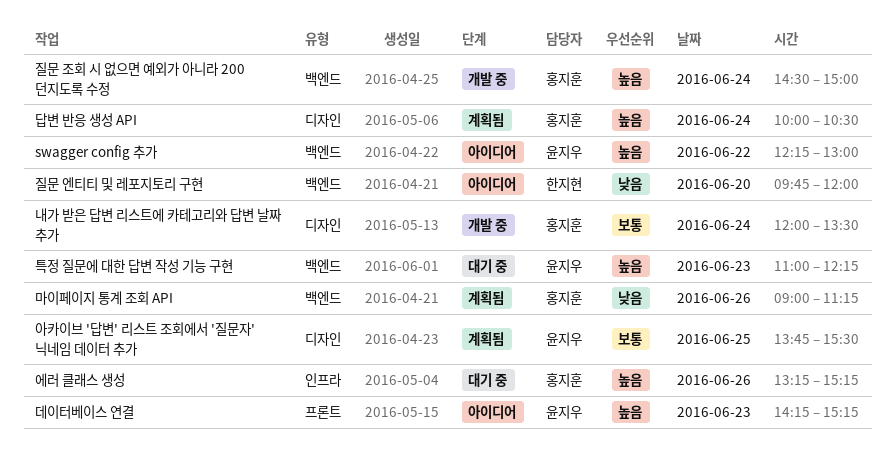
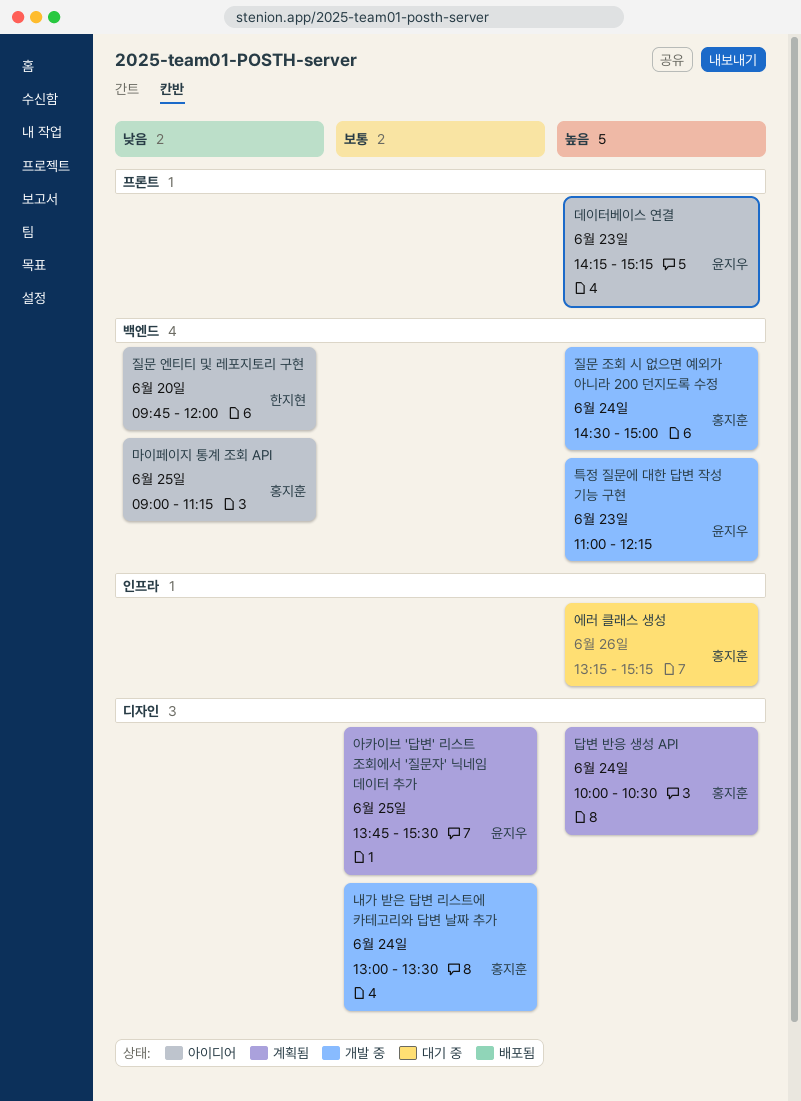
swagger config 추가: present -> none
내가 받은 답변 리스트에 카테고리와 답변 날짜 추가, begins: 12:00 -> 13:00
마이페이지 통계 조회 API, status: 계획됨 -> 아이디어
마이페이지 통계 조회 API, day: Jun 26 -> Jun 25
특정 질문에 대한 답변 작성 기능 구현, status: 대기 중 -> 개발 중

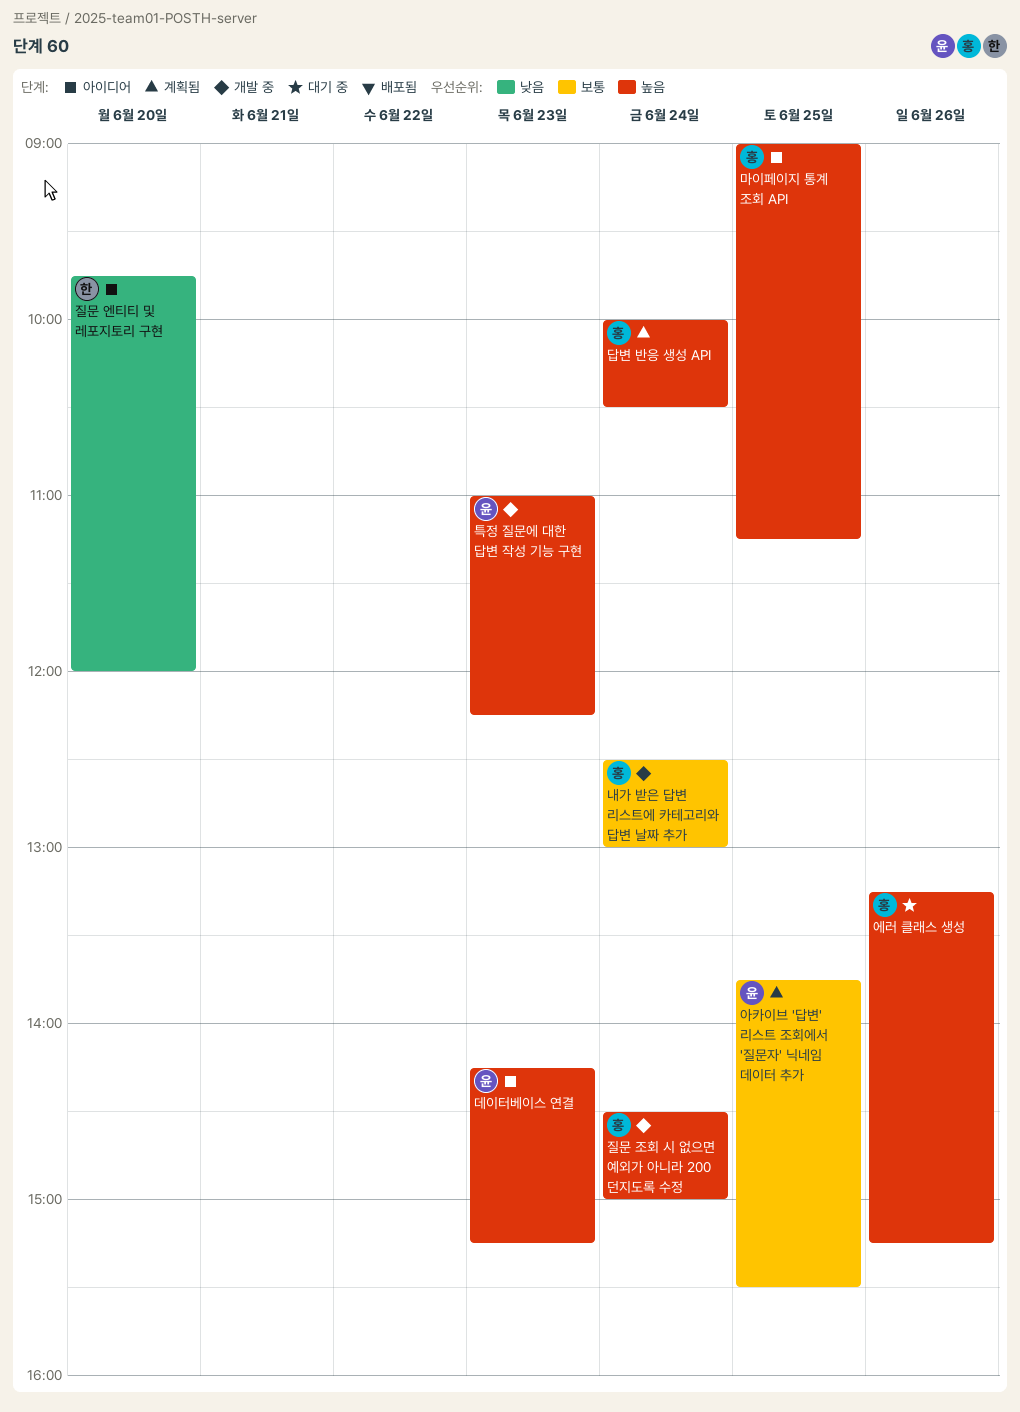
내가 받은 답변 리스트에 카테고리와 답변 날짜 추가, begins: 13:00 -> 12:30
내가 받은 답변 리스트에 카테고리와 답변 날짜 추가, ends: 13:30 -> 13:00
마이페이지 통계 조회 API, priority: 낮음 -> 높음

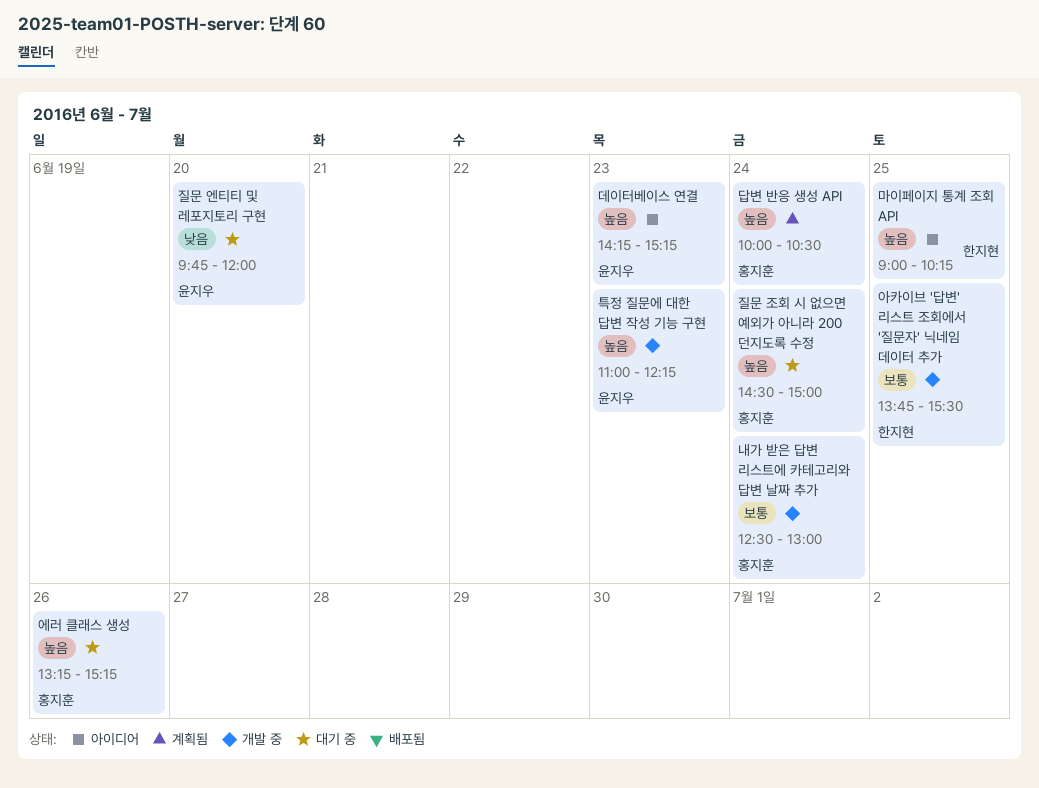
마이페이지 통계 조회 API, owner: 홍지훈 -> 한지현
마이페이지 통계 조회 API, ends: 11:15 -> 10:15
아카이브 '답변' 리스트 조회에서 '질문자' 닉네임 데이터 추가, status: 계획됨 -> 개발 중
아카이브 '답변' 리스트 조회에서 '질문자' 닉네임 데이터 추가, owner: 윤지우 -> 한지현
질문 엔티티 및 레포지토리 구현, status: 아이디어 -> 대기 중
질문 엔티티 및 레포지토리 구현, owner: 한지현 -> 윤지우
질문 조회 시 없으면 예외가 아니라 200 던지도록 수정, status: 개발 중 -> 대기 중

